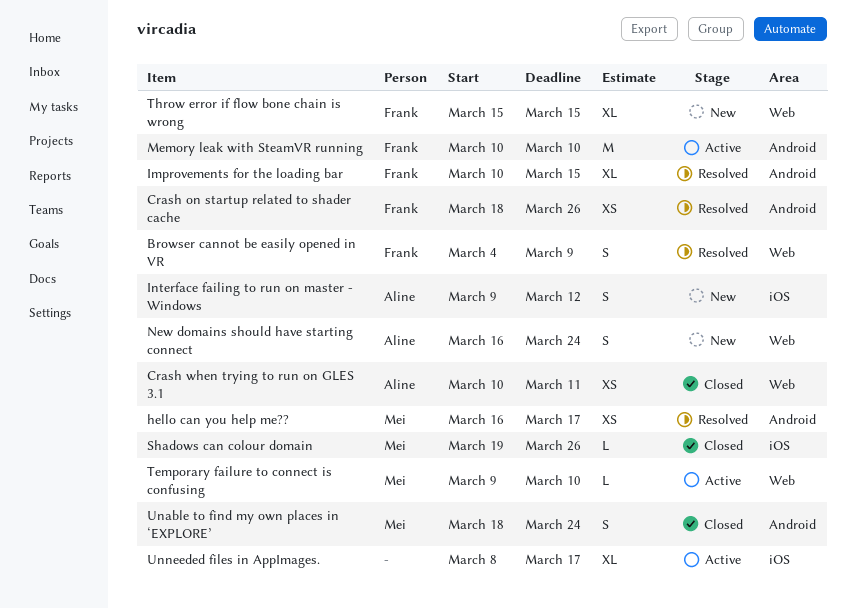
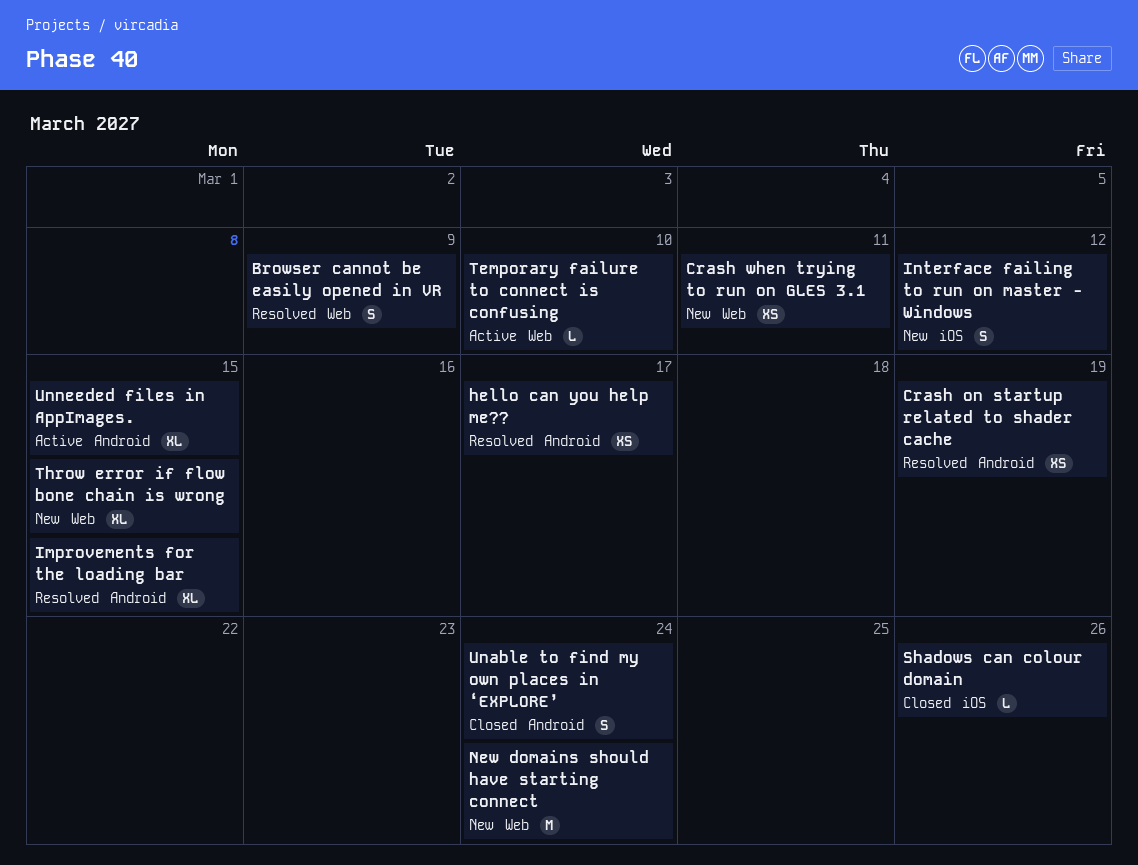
Crash on startup related to shader cache, due: Mar 26 -> Mar 19
Crash when trying to run on GLES 3.1, status: Closed -> New
Memory leak with SteamVR running: present -> none
New domains should have starting connect, estimate: S -> M
Unneeded files in AppImages., label: iOS -> Android
Unneeded files in AppImages., due: Mar 17 -> Mar 15

